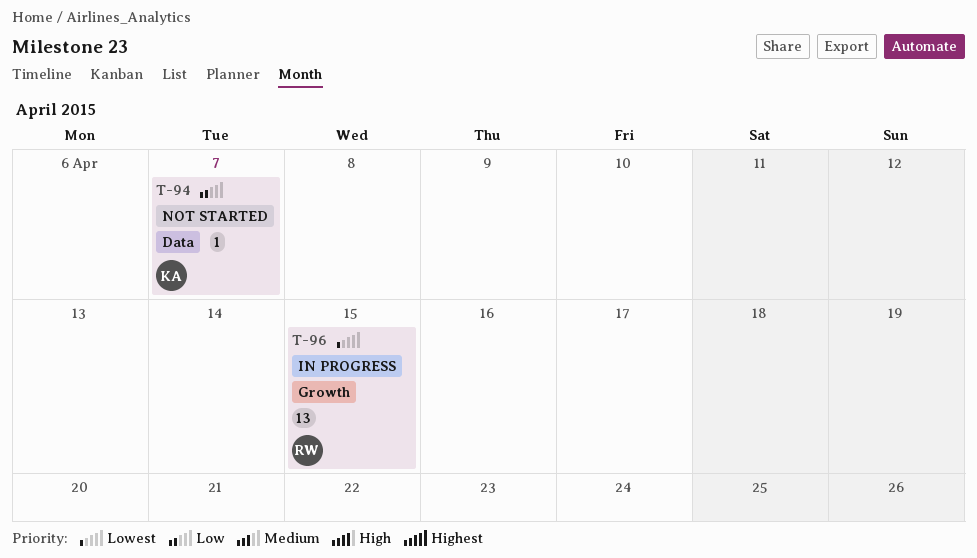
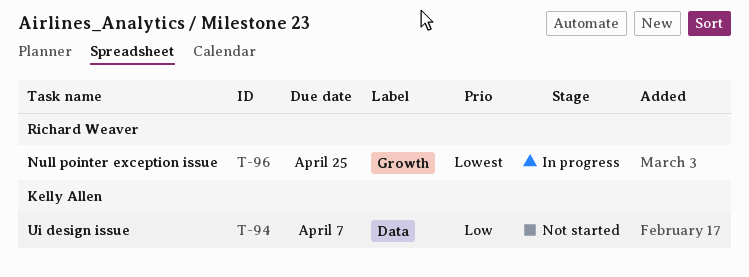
T-96, due: Apr 15 -> Apr 25

